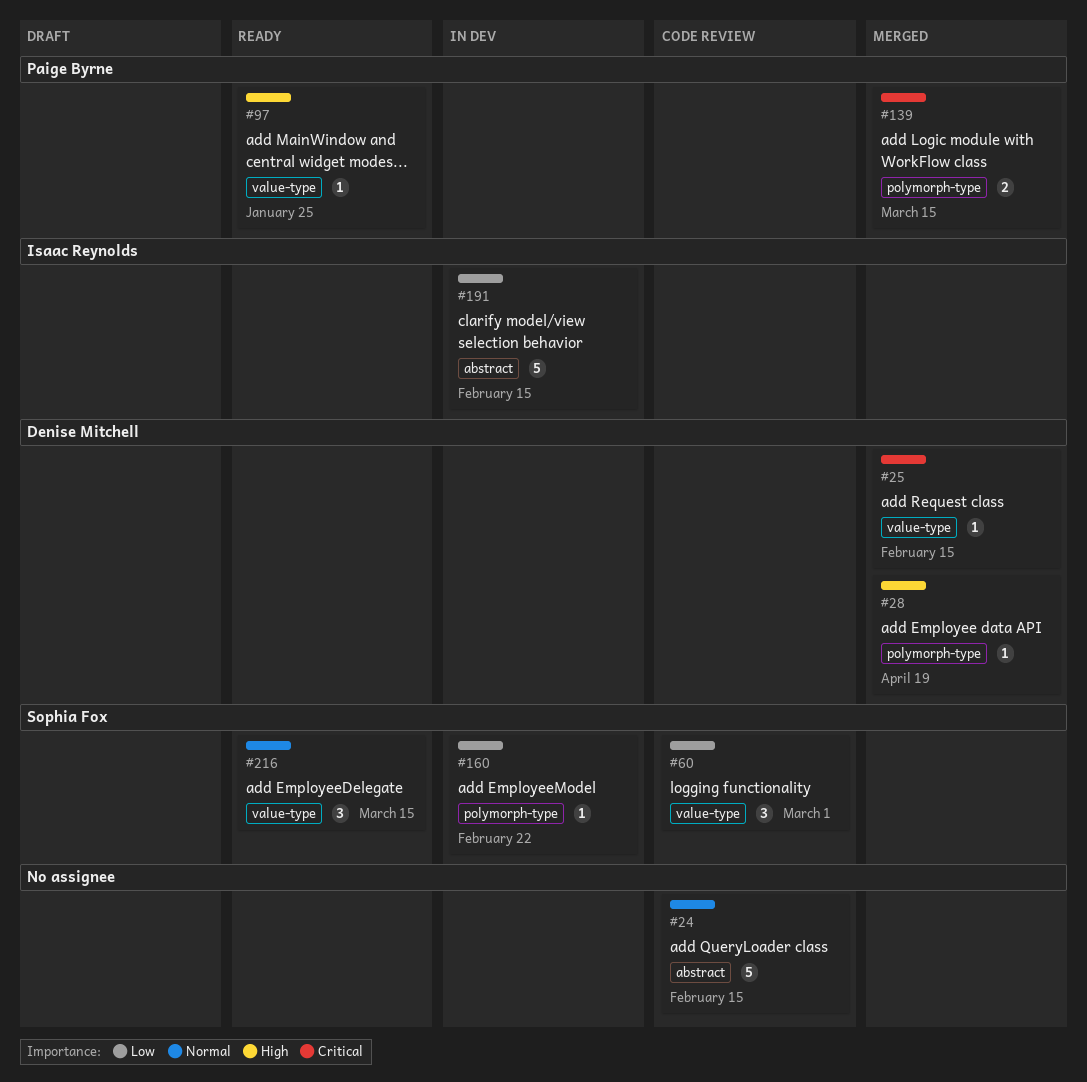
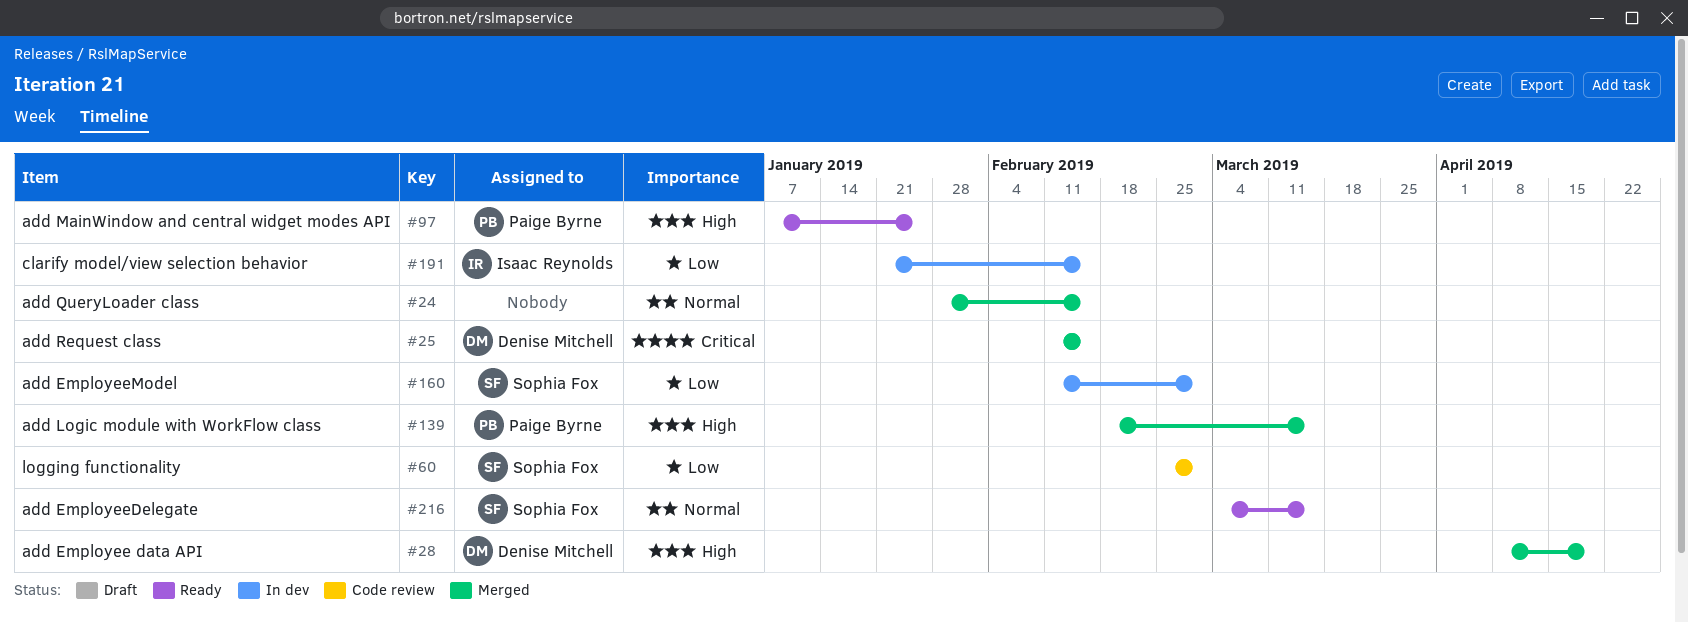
#24, status: Code review -> Merged
#139, priority: Critical -> High
#160, due: Feb 22 -> Mar 1

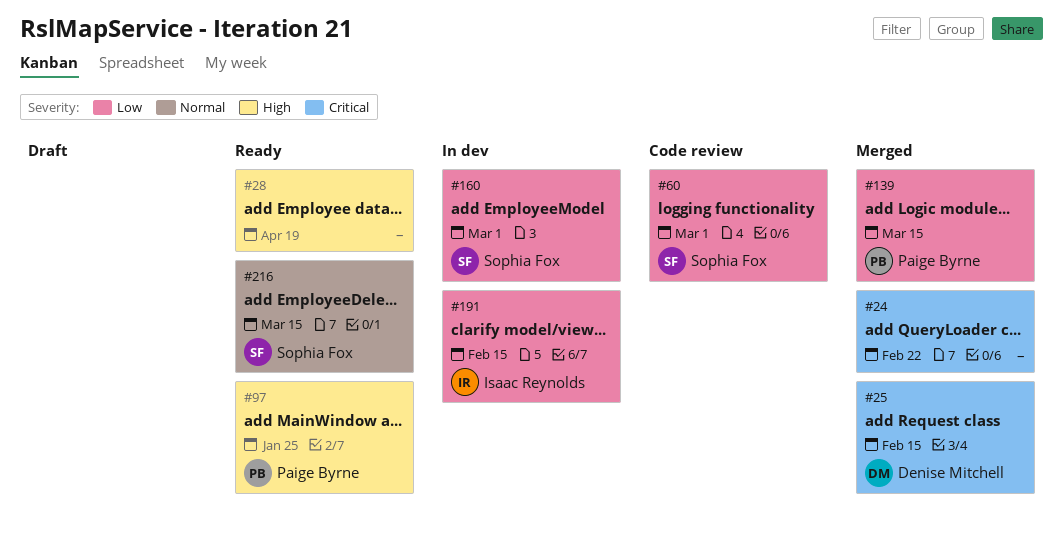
#24, priority: Normal -> Critical
#24, due: Feb 15 -> Feb 22
#28, status: Merged -> Ready
#28, owner: Denise Mitchell -> none
#139, priority: High -> Low

